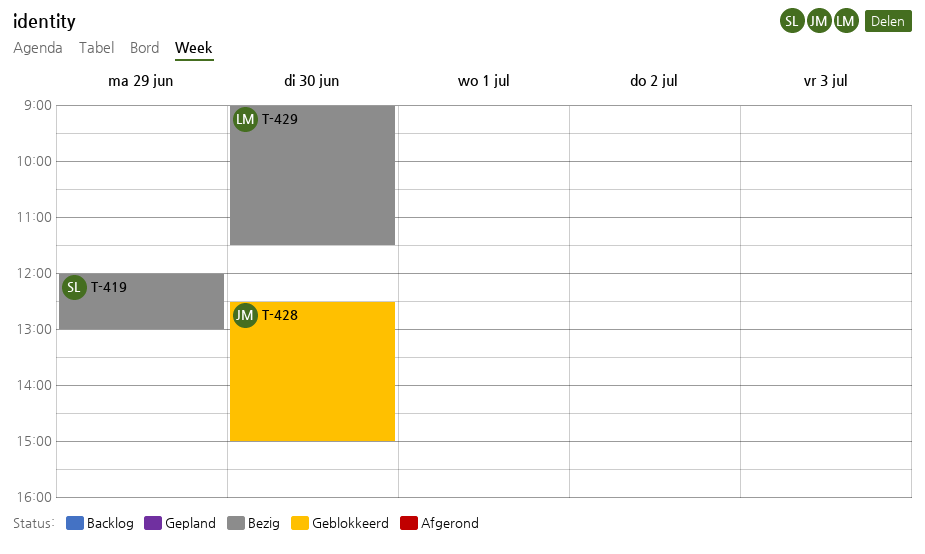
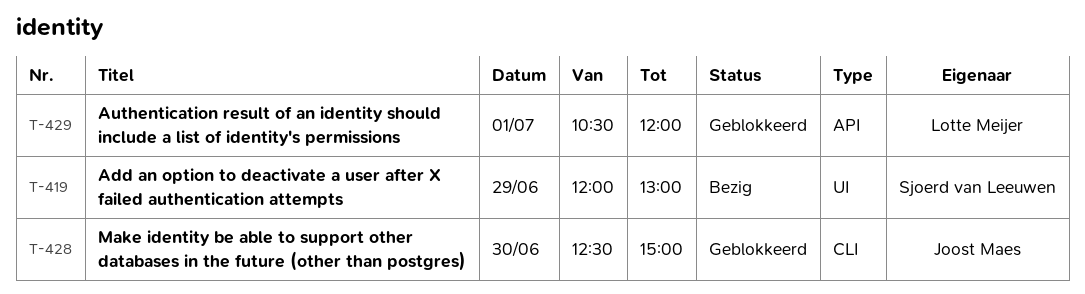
T-429, status: Bezig -> Geblokkeerd
T-429, day: Jun 30 -> Jul 1
T-429, begins: 09:00 -> 10:30
T-429, ends: 11:30 -> 12:00

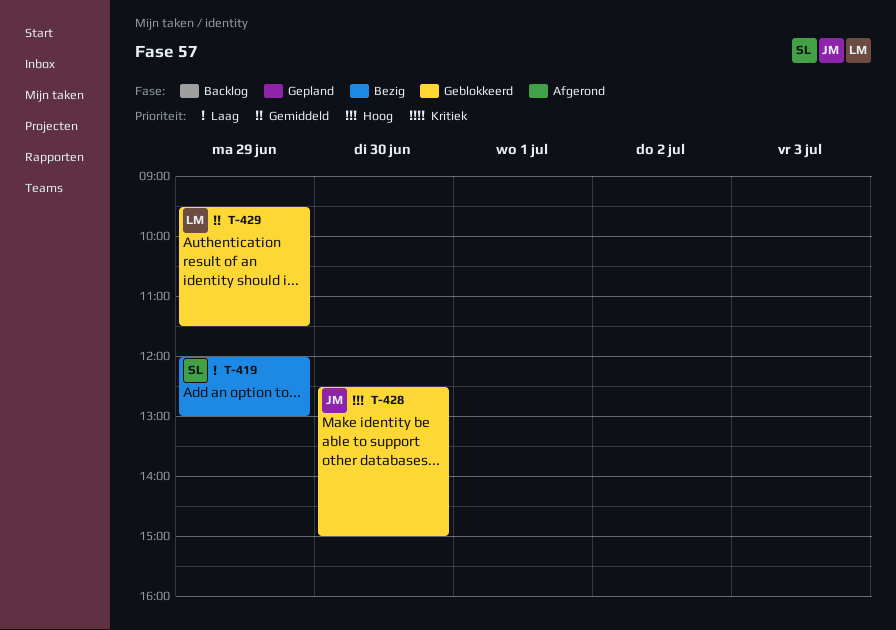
T-429, day: Jul 1 -> Jun 29
T-429, begins: 10:30 -> 09:30
T-429, ends: 12:00 -> 11:30

